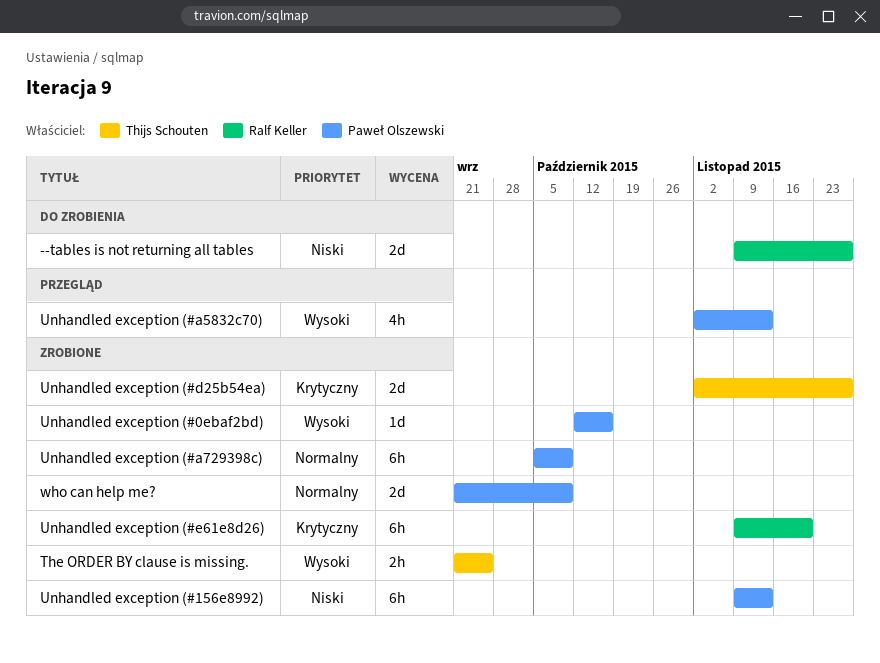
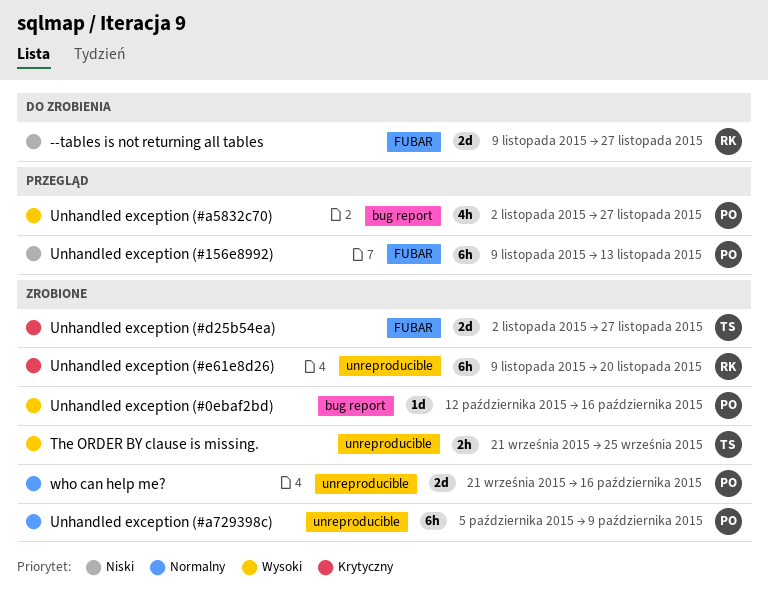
Unhandled exception (#156e8992), status: Zrobione -> Przegląd
Unhandled exception (#a5832c70), due: Nov 13 -> Nov 27
who can help me?, due: Oct 9 -> Oct 16

